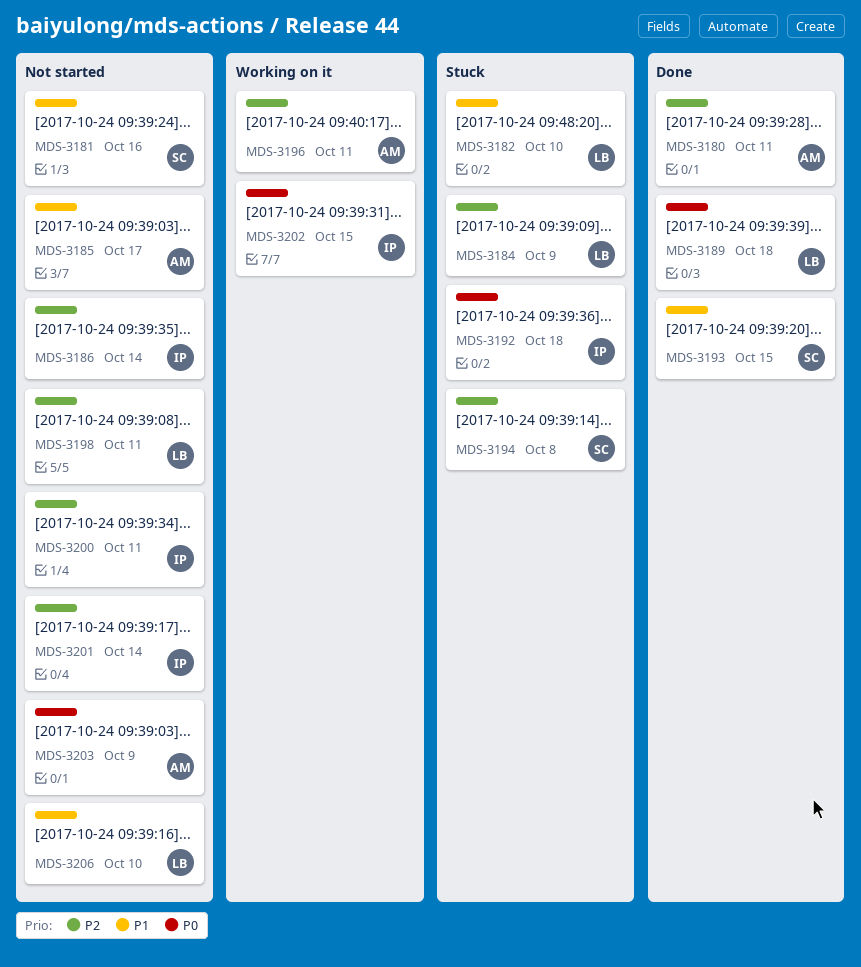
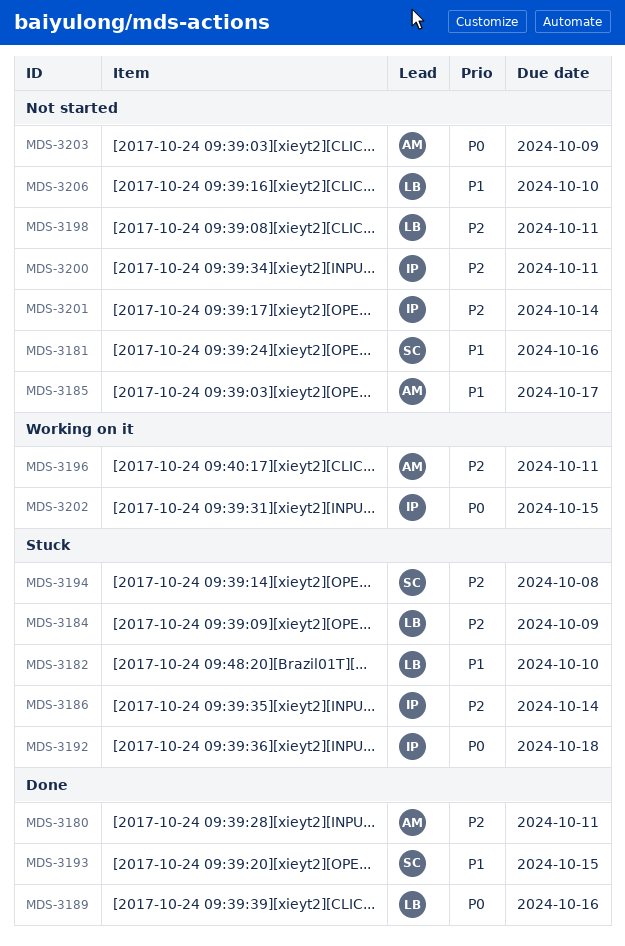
MDS-3186, status: Not started -> Stuck
MDS-3189, due: Oct 18 -> Oct 16

